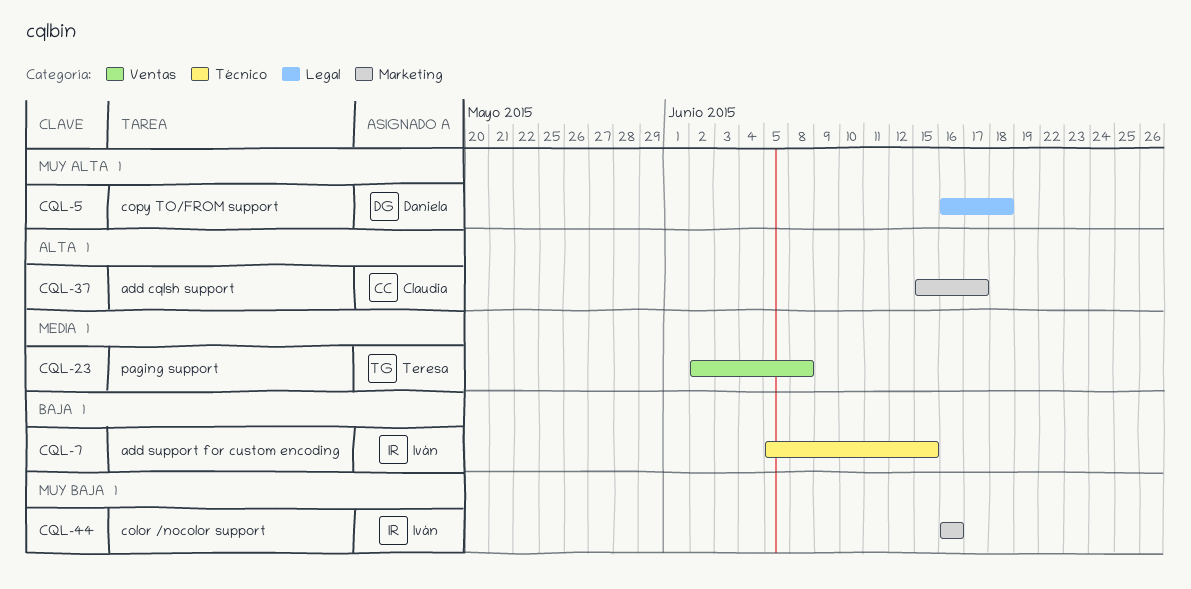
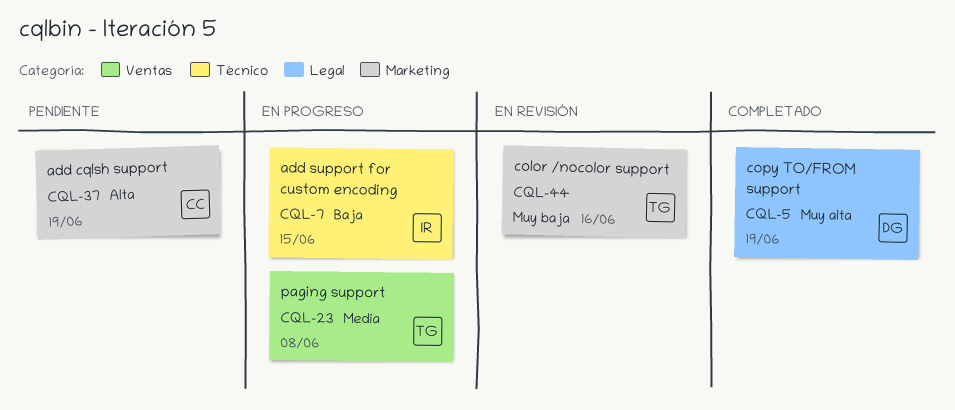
CQL-5, due: Jun 18 -> Jun 19
CQL-37, due: Jun 17 -> Jun 19
CQL-44, owner: Iván -> Teresa

